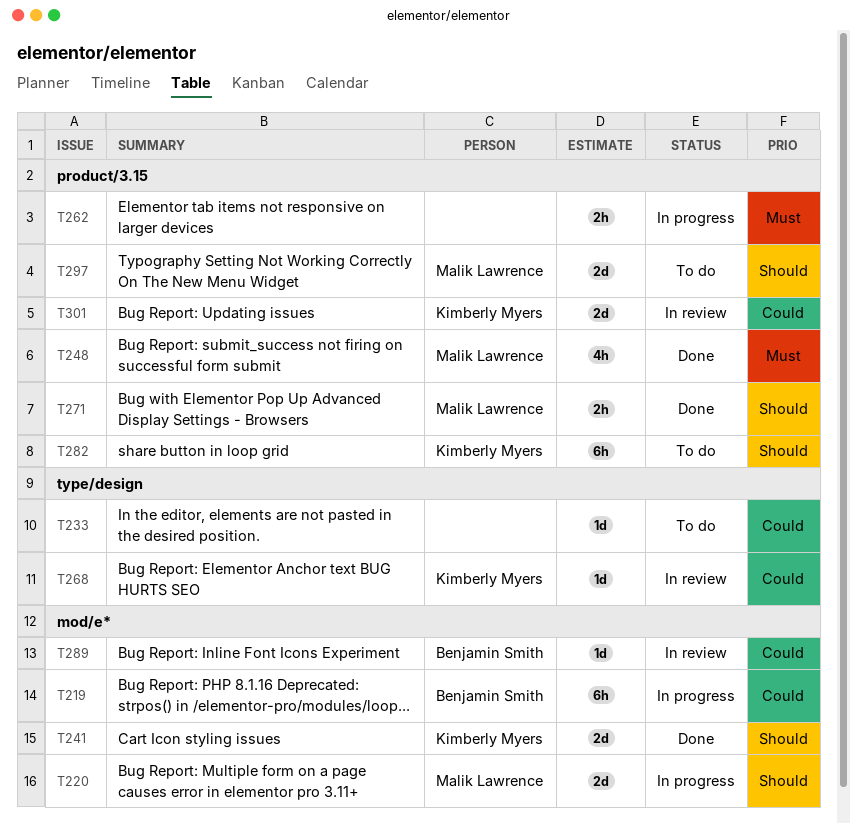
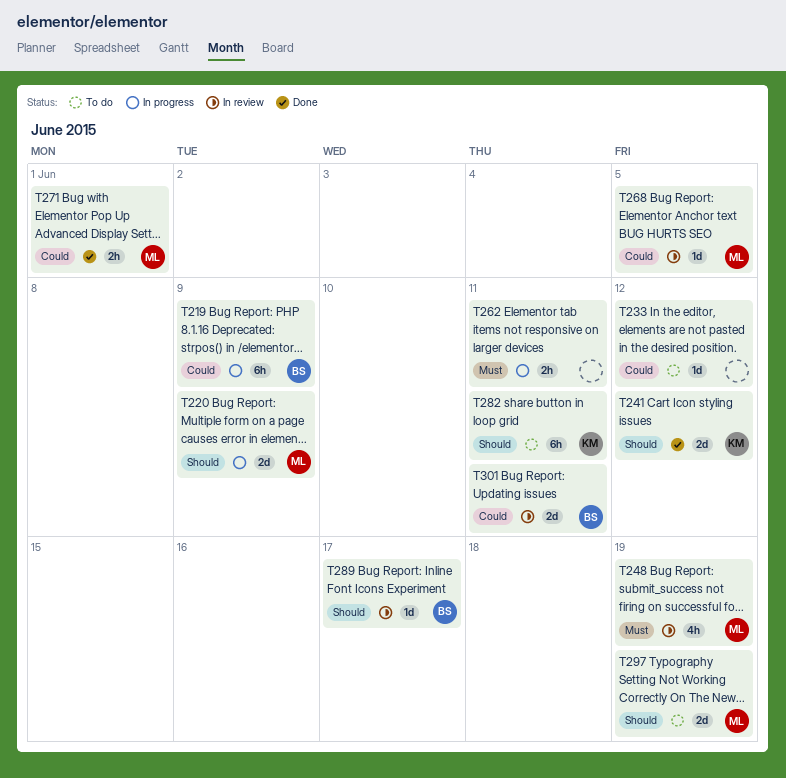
T248, status: Done -> In review
T268, owner: Kimberly Myers -> Malik Lawrence
T271, priority: Should -> Could
T289, priority: Could -> Should
T301, owner: Kimberly Myers -> Benjamin Smith

